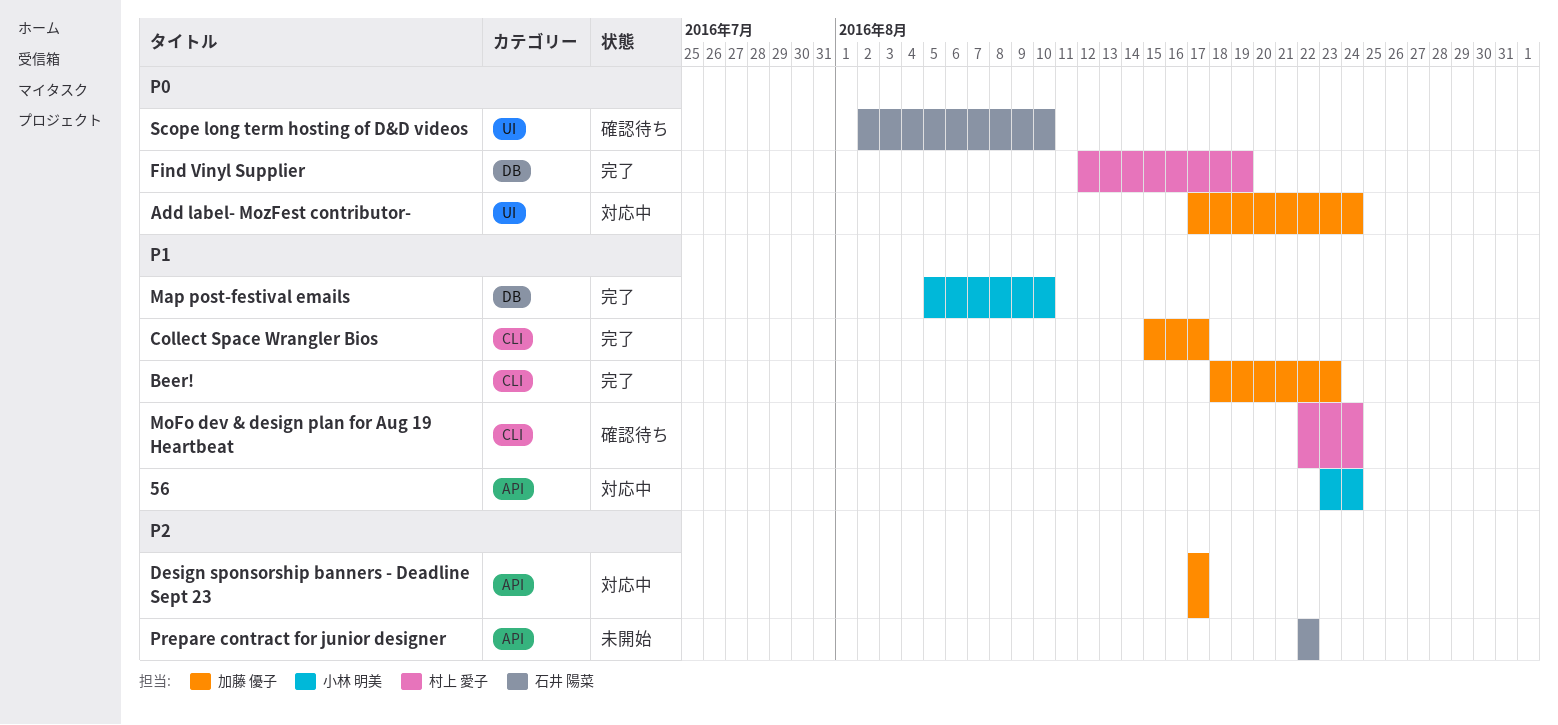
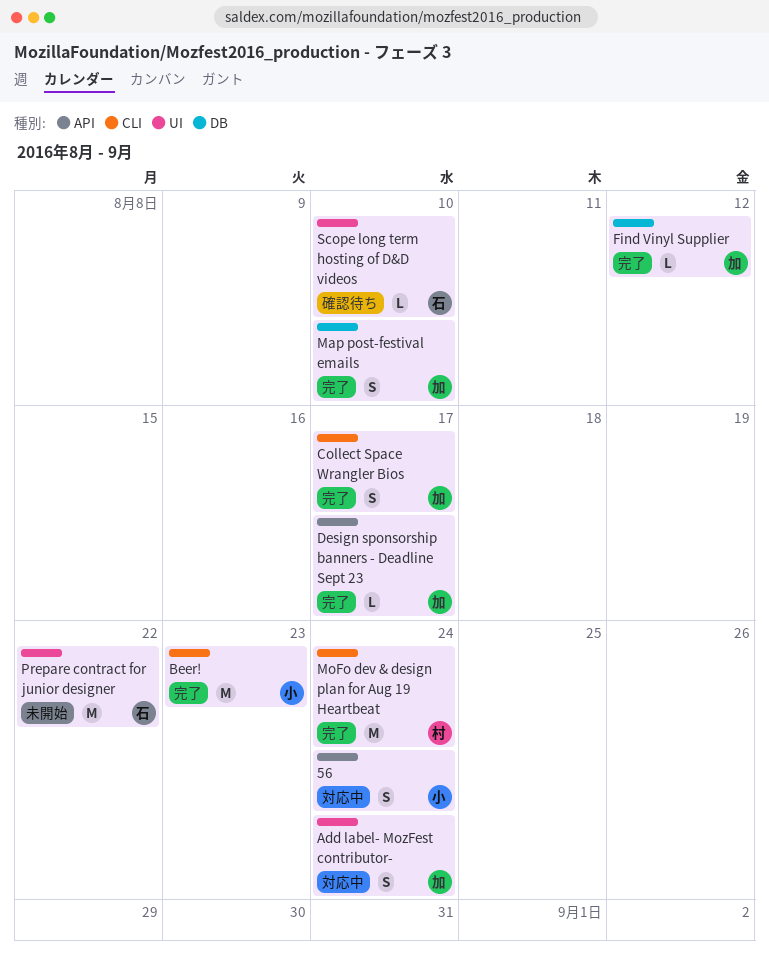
Beer!, owner: 加藤 優子 -> 小林 明美
Design sponsorship banners - Deadline Sept 23, status: 対応中 -> 完了
Find Vinyl Supplier, owner: 村上 愛子 -> 加藤 優子
Find Vinyl Supplier, due: Aug 19 -> Aug 12
Map post-festival emails, owner: 小林 明美 -> 加藤 優子
MoFo dev & design plan for Aug 19 Heartbeat, status: 確認待ち -> 完了
Prepare contract for junior designer, label: API -> UI

